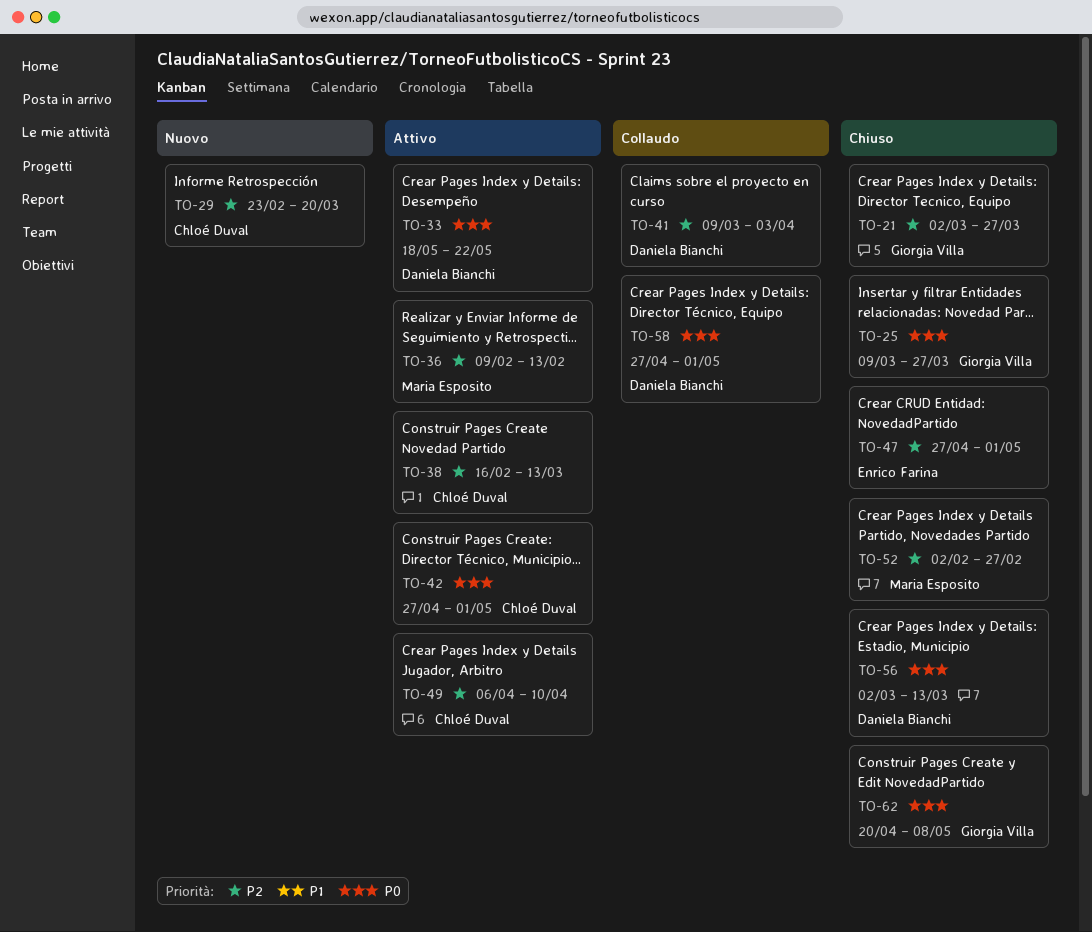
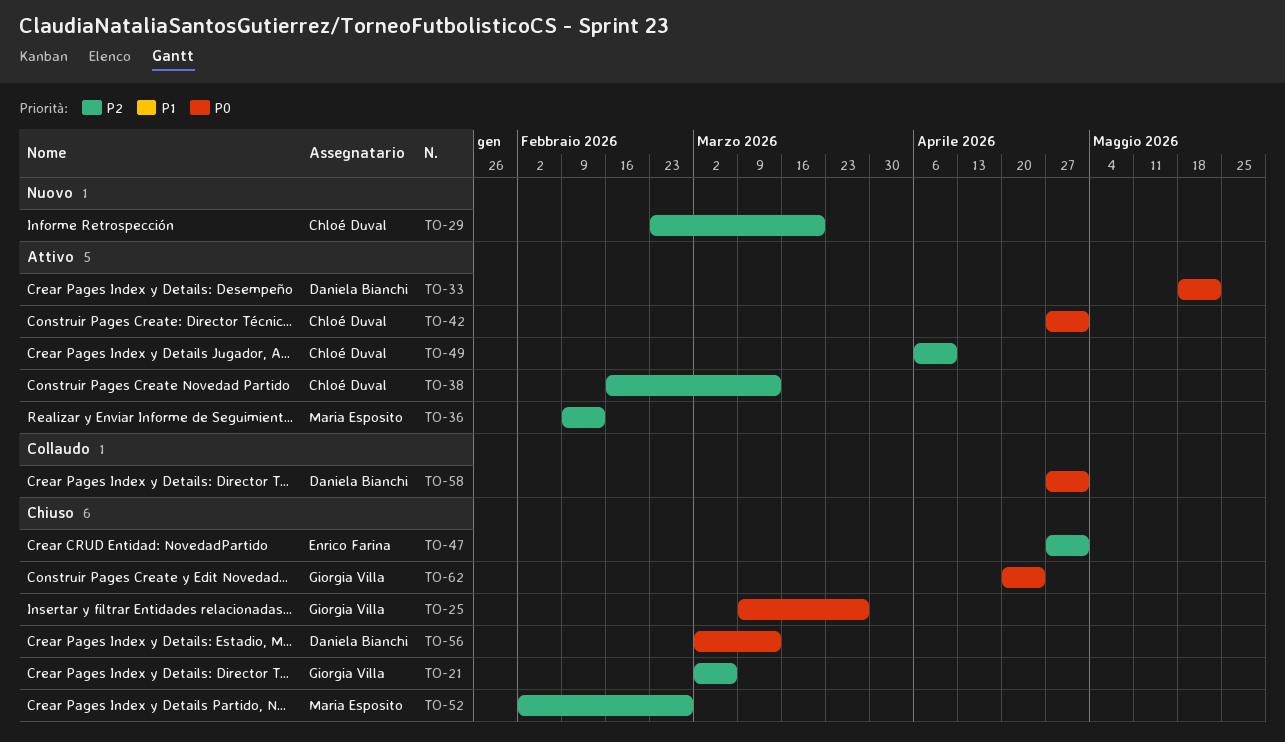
TO-21, due: Mar 27 -> Mar 6
TO-41: present -> none
TO-62, due: May 8 -> Apr 24

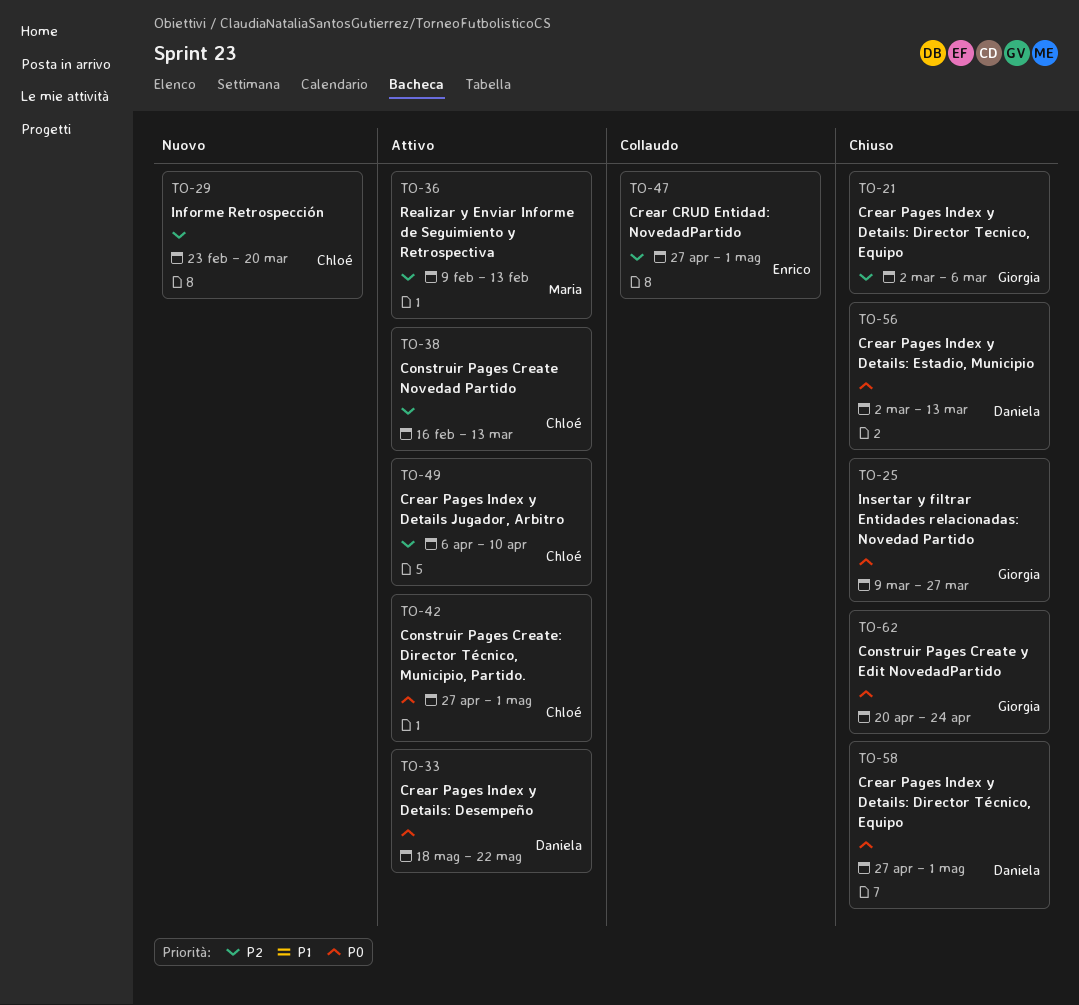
TO-47, status: Chiuso -> Collaudo
TO-52: present -> none
TO-58, status: Collaudo -> Chiuso

